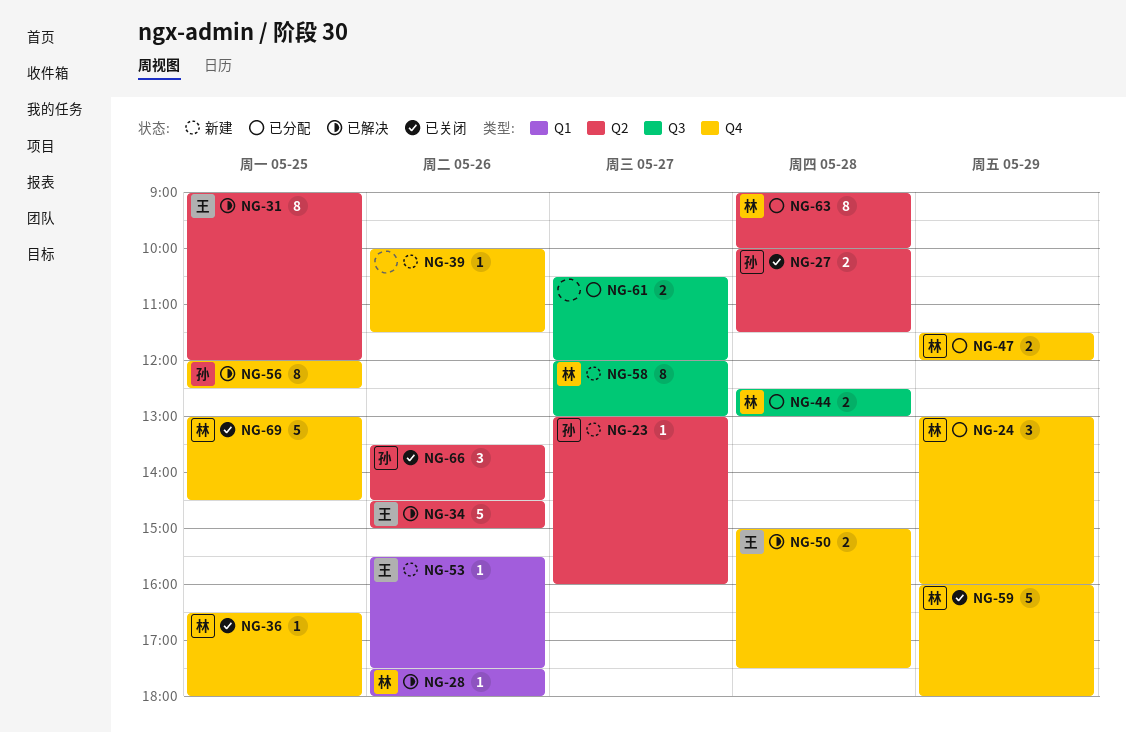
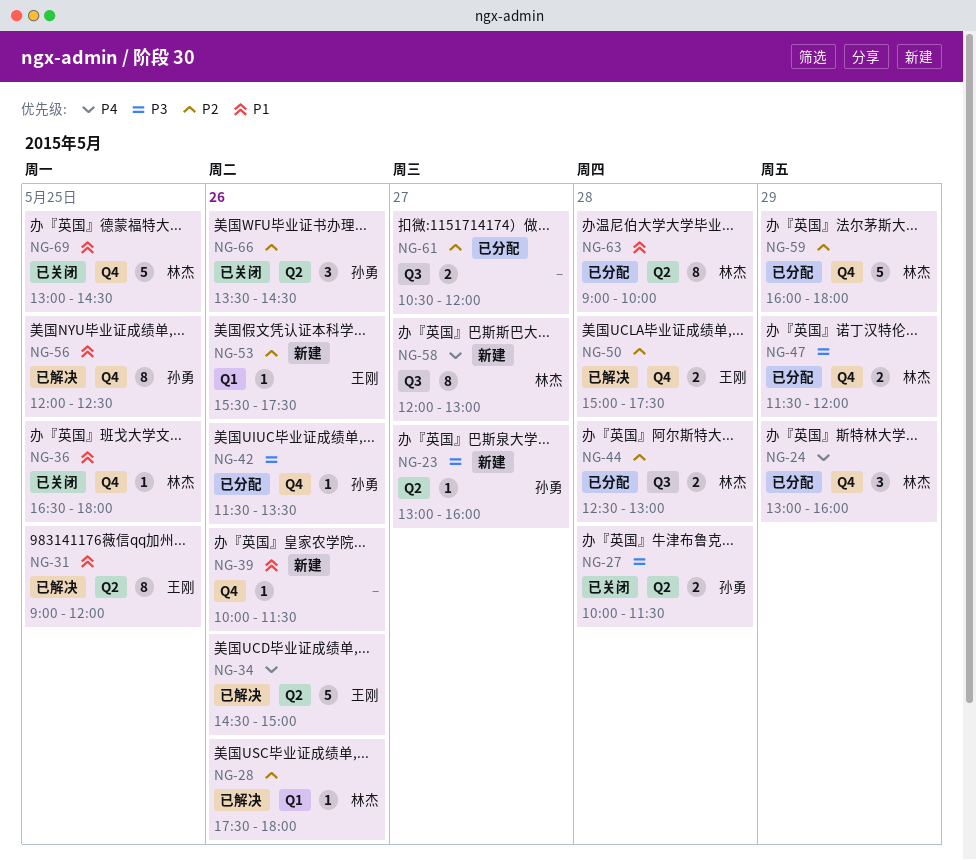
NG-42: none -> present
NG-59, status: 已关闭 -> 已分配

